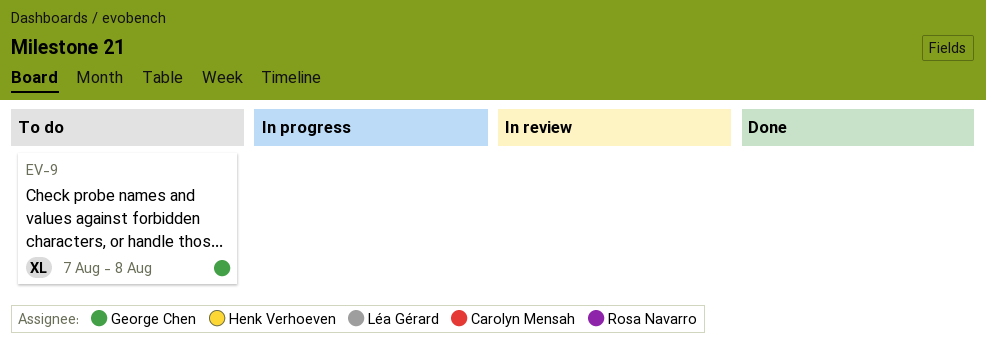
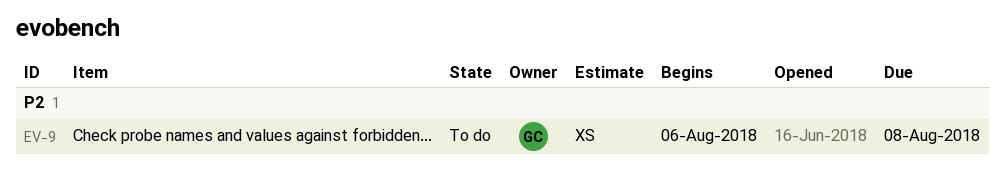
EV-9, estimate: XL -> XS
EV-9, start: Aug 7 -> Aug 6

